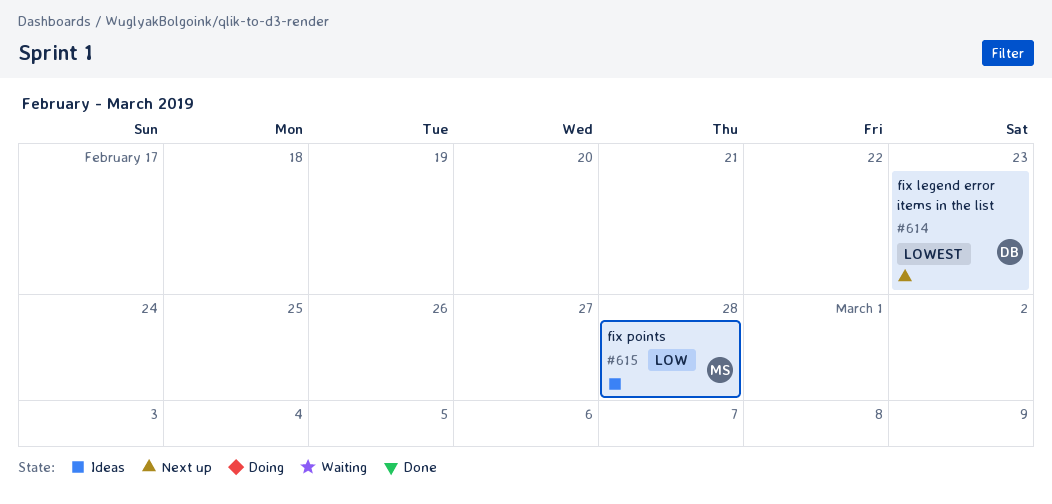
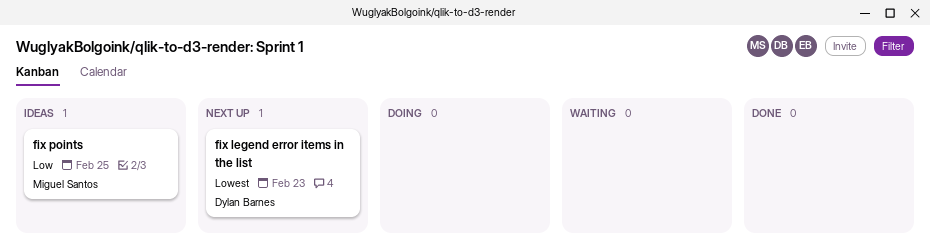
fix points, due: Feb 28 -> Feb 25

